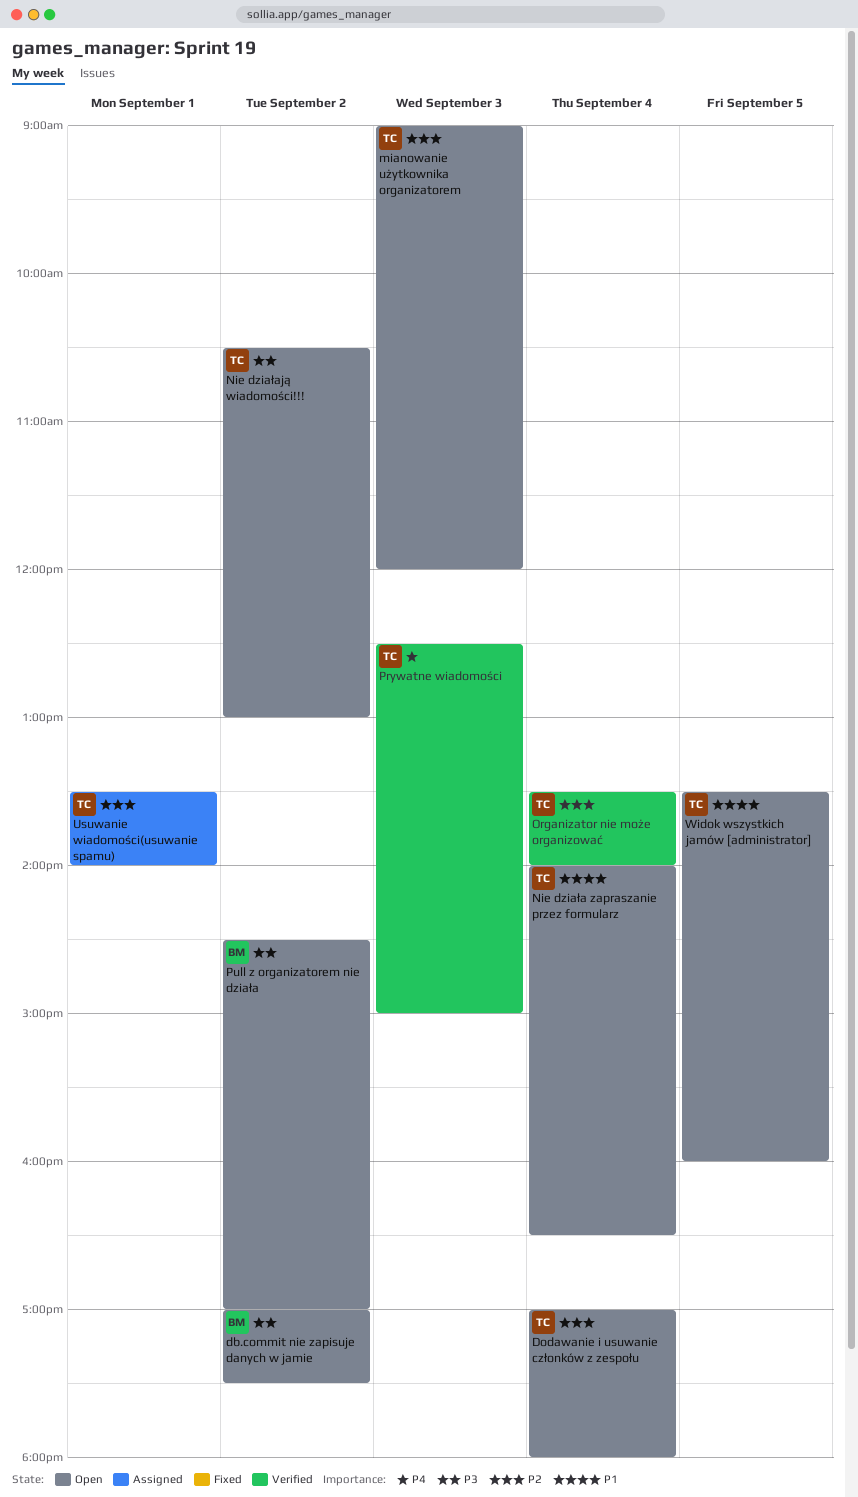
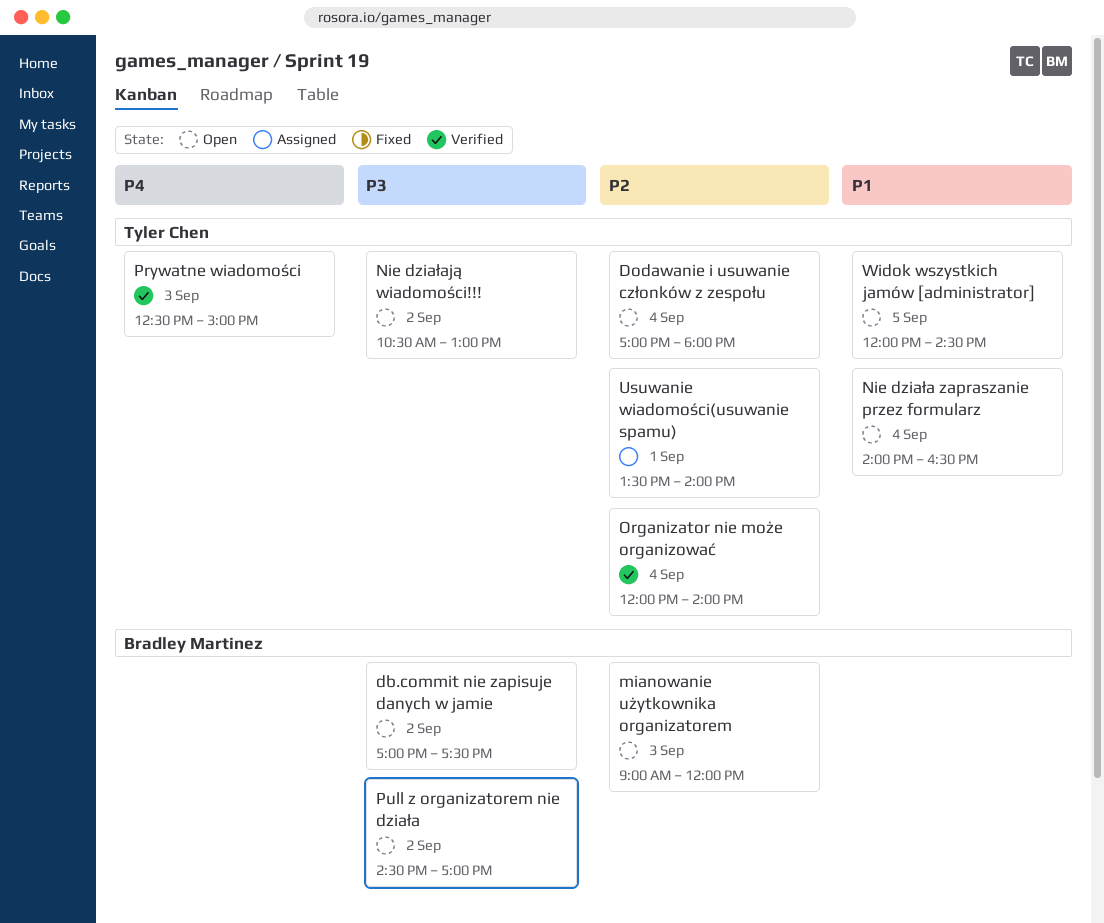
mianowanie użytkownika organizatorem, owner: Tyler Chen -> Bradley Martinez
Organizator nie może organizować, begins: 13:30 -> 12:00
Widok wszystkich jamów [administrator], begins: 13:30 -> 12:00
Widok wszystkich jamów [administrator], ends: 16:00 -> 14:30

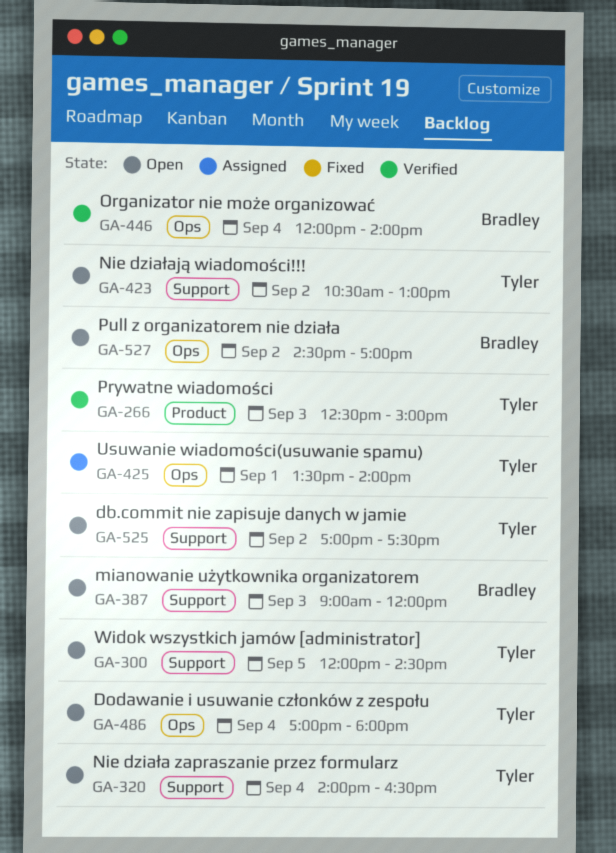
db.commit nie zapisuje danych w jamie, owner: Bradley Martinez -> Tyler Chen
Organizator nie może organizować, owner: Tyler Chen -> Bradley Martinez

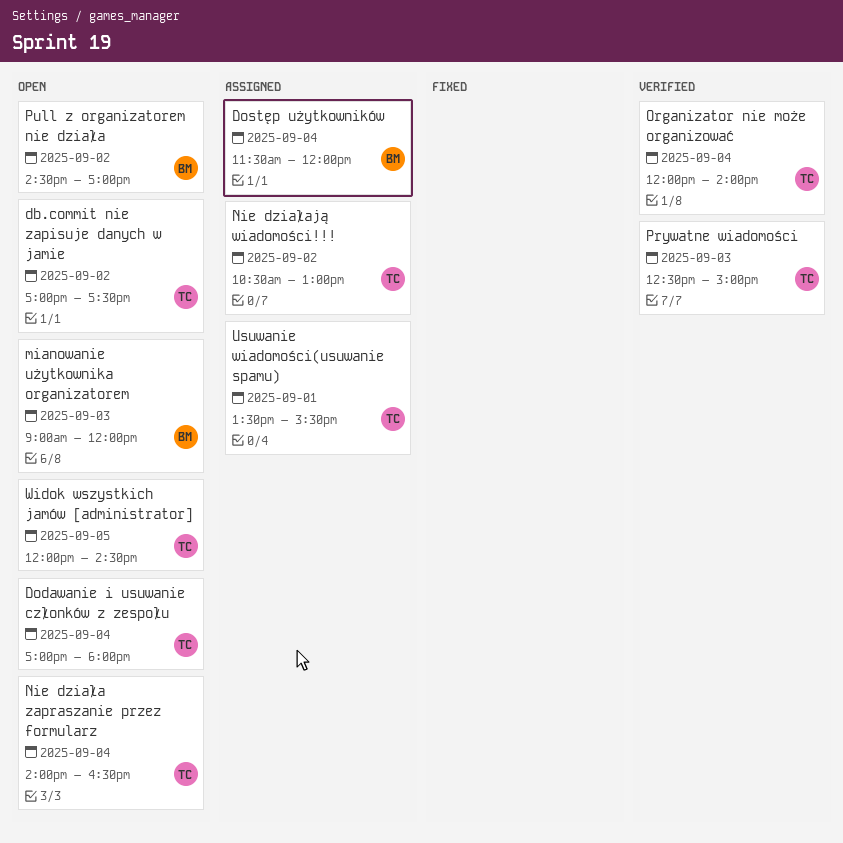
Dostęp użytkowników: none -> present
Nie działają wiadomości!!!, status: Open -> Assigned
Organizator nie może organizować, owner: Bradley -> Tyler
Usuwanie wiadomości(usuwanie spamu), ends: 14:00 -> 15:30

